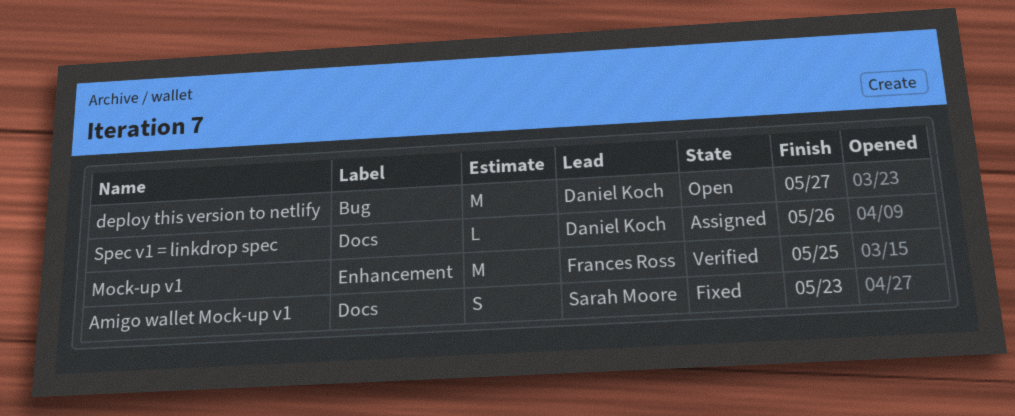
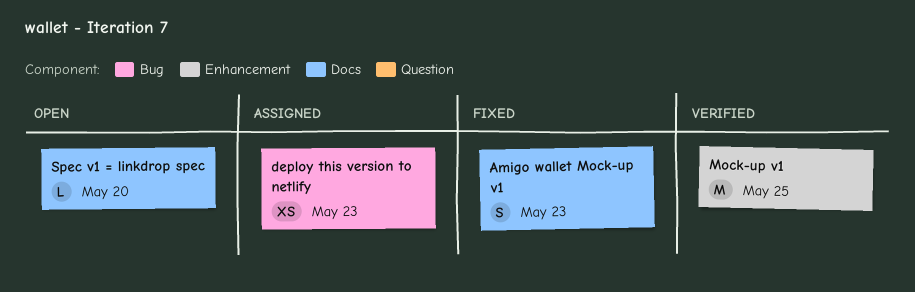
deploy this version to netlify, status: Open -> Assigned
deploy this version to netlify, estimate: M -> XS
deploy this version to netlify, due: May 27 -> May 23
Spec v1 = linkdrop spec, status: Assigned -> Open
Spec v1 = linkdrop spec, due: May 26 -> May 20

